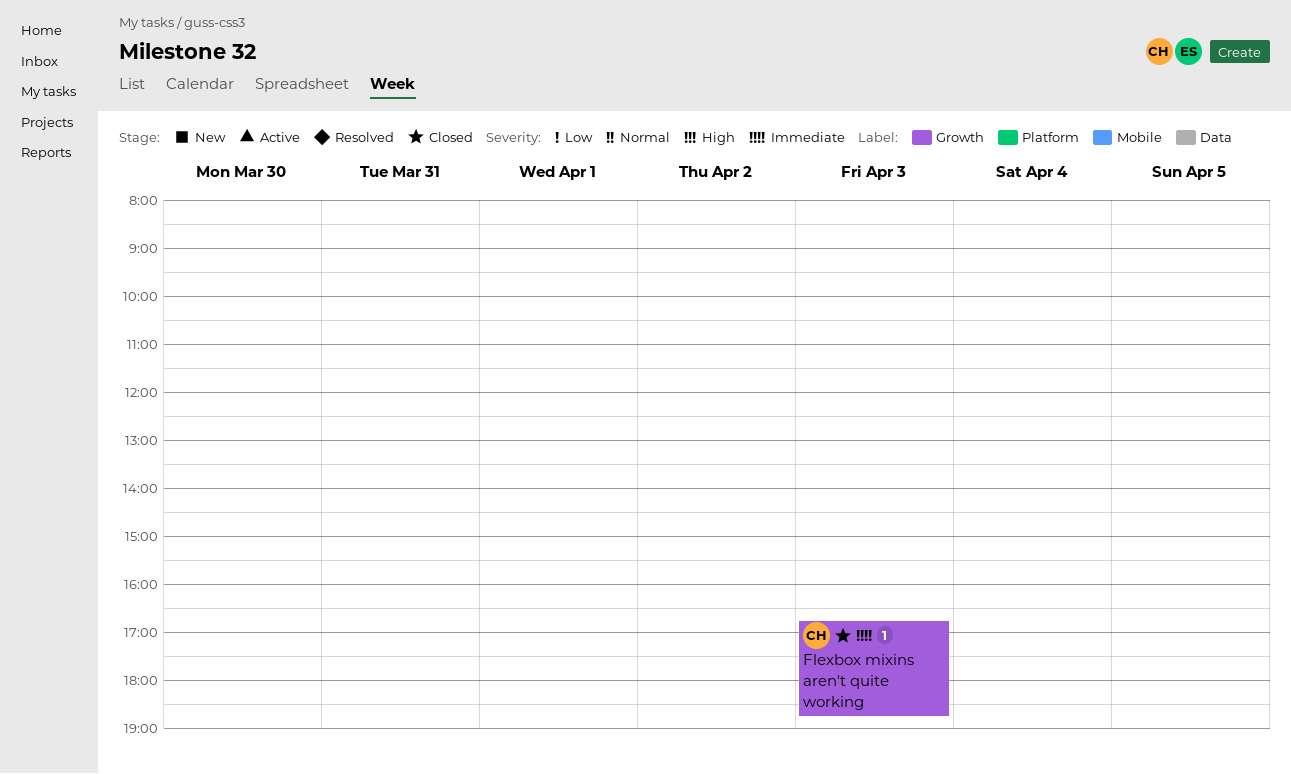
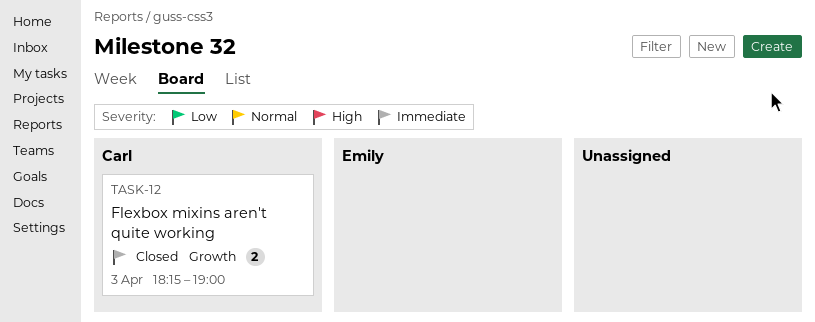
Flexbox mixins aren't quite working, estimate: 1 -> 2
Flexbox mixins aren't quite working, begins: 16:45 -> 18:15
Flexbox mixins aren't quite working, ends: 18:45 -> 19:00

